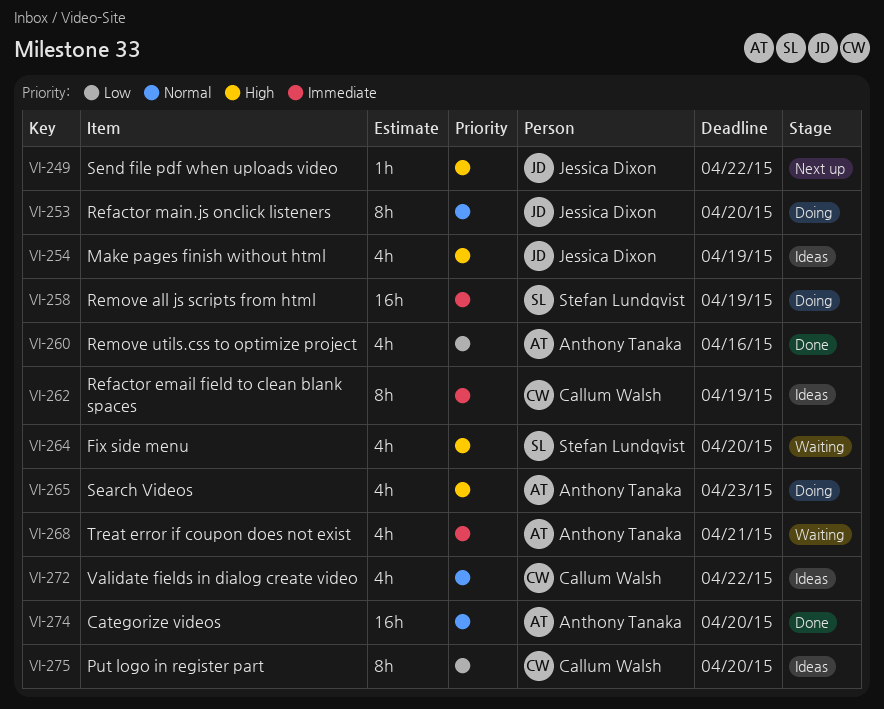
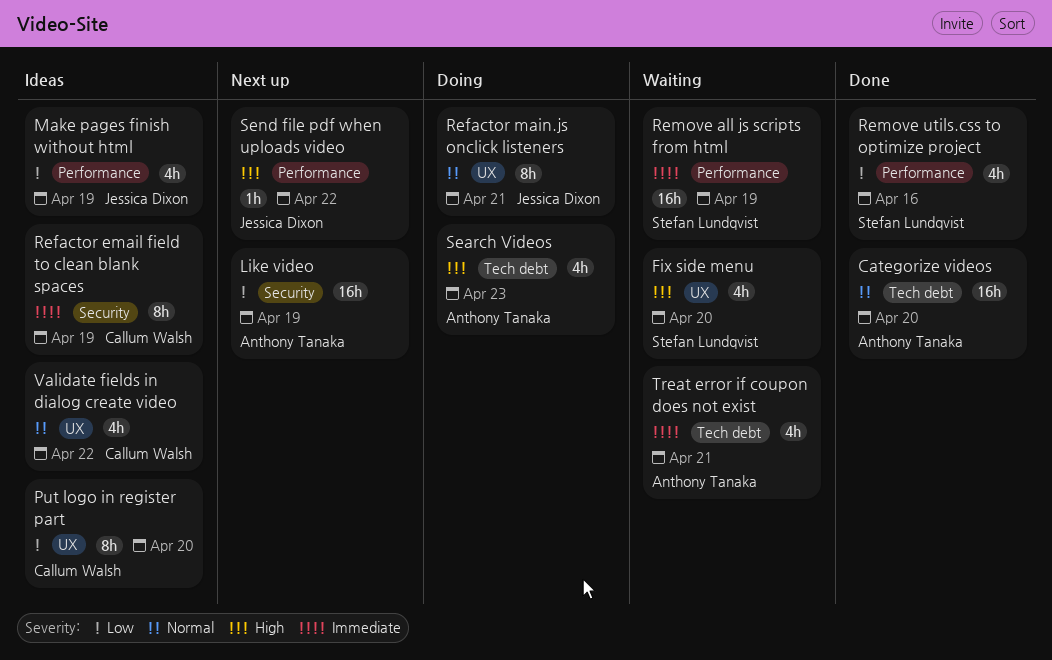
Like video: none -> present
Make pages finish without html, priority: High -> Low
Refactor main.js onclick listeners, due: Apr 20 -> Apr 21
Remove all js scripts from html, status: Doing -> Waiting
Remove utils.css to optimize project, owner: Anthony Tanaka -> Stefan Lundqvist

